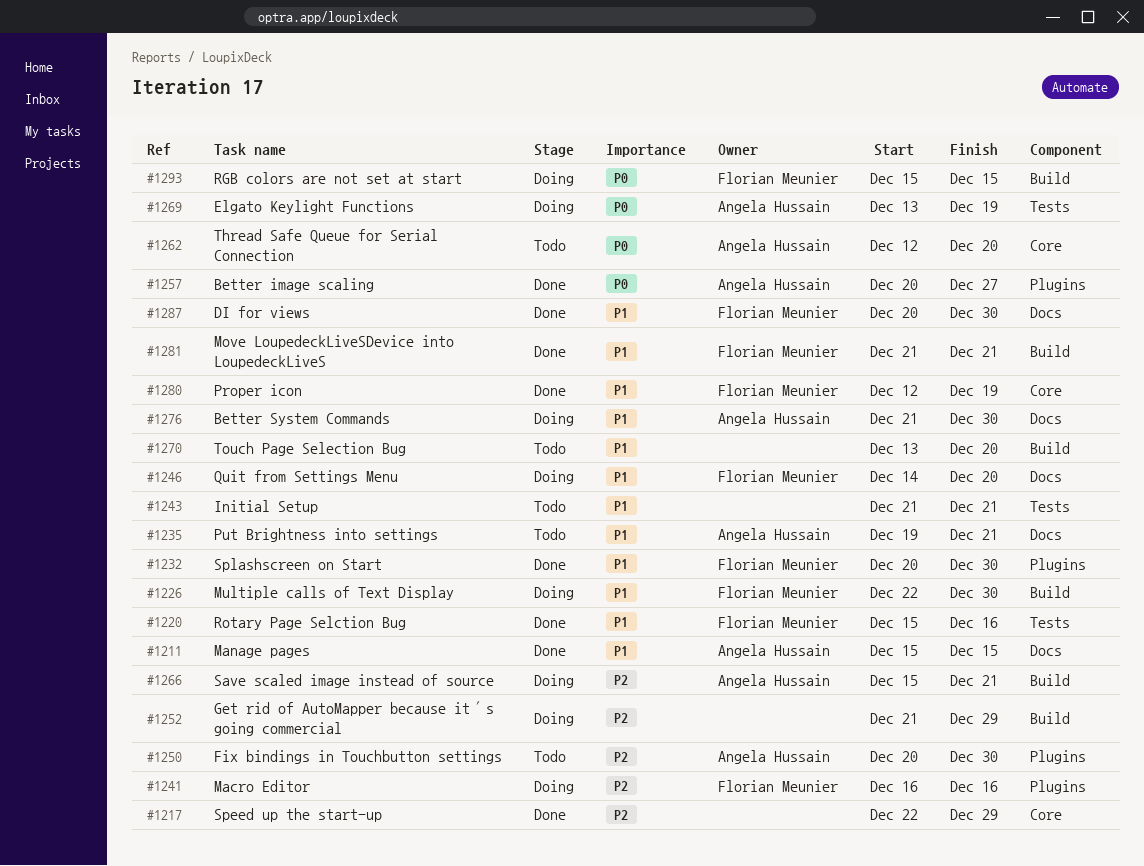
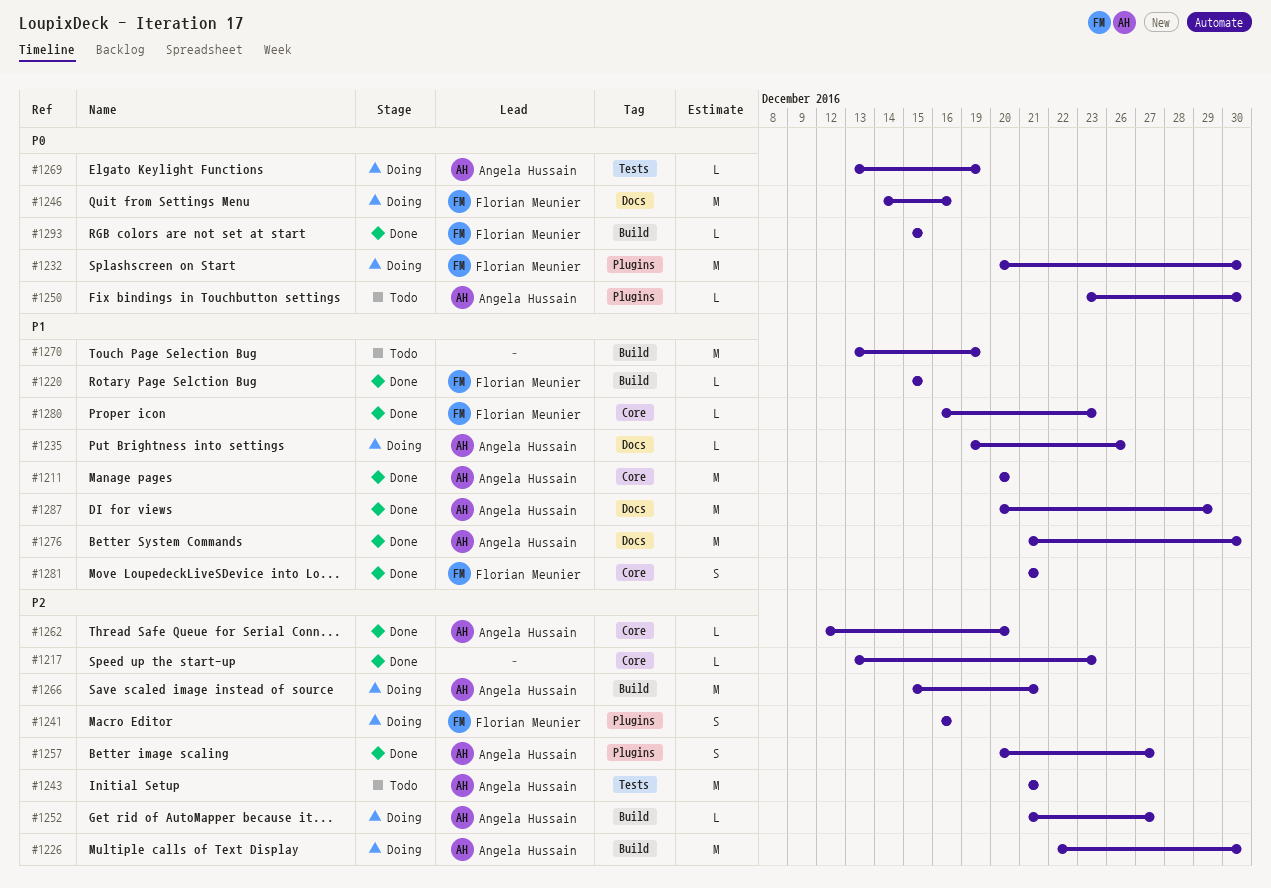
#1211, label: Docs -> Core
#1211, start: Dec 15 -> Dec 20
#1211, due: Dec 15 -> Dec 20
#1217, start: Dec 22 -> Dec 13
#1217, due: Dec 29 -> Dec 23
#1220, label: Tests -> Build
#1220, due: Dec 16 -> Dec 15
#1226, owner: Florian Meunier -> Angela Hussain
#1226, priority: P1 -> P2
#1232, status: Done -> Doing
#1232, priority: P1 -> P0
#1235, status: Todo -> Doing
#1235, due: Dec 21 -> Dec 26
#1243, owner: none -> Angela Hussain
#1243, priority: P1 -> P2
#1246, priority: P1 -> P0
#1246, due: Dec 20 -> Dec 16
#1250, priority: P2 -> P0
#1250, start: Dec 20 -> Dec 23
#1252, owner: none -> Angela Hussain
#1252, due: Dec 29 -> Dec 27
#1257, priority: P0 -> P2
#1262, status: Todo -> Done
#1262, priority: P0 -> P2
#1270, due: Dec 20 -> Dec 19
#1276, status: Doing -> Done
#1280, start: Dec 12 -> Dec 16
#1280, due: Dec 19 -> Dec 23
#1281, label: Build -> Core
#1287, owner: Florian Meunier -> Angela Hussain
#1287, due: Dec 30 -> Dec 29
#1293, status: Doing -> Done

